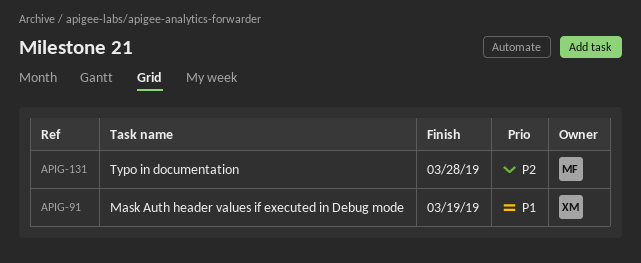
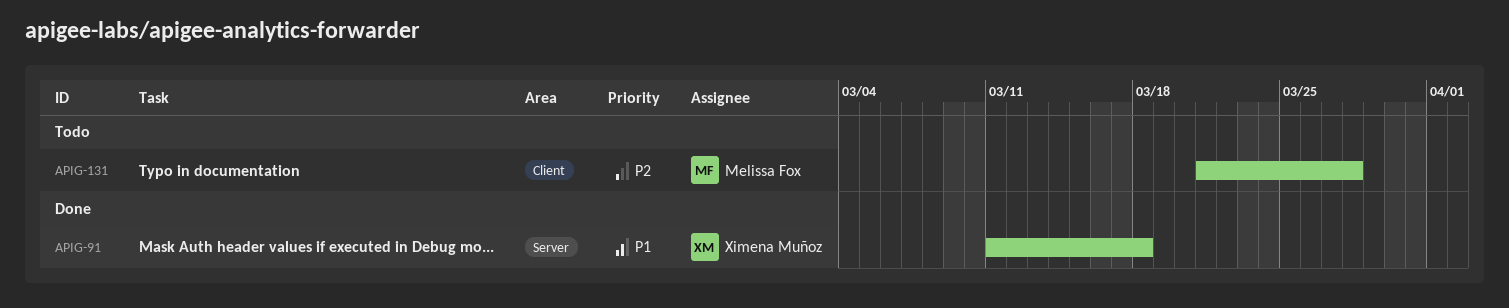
APIG-91, due: Mar 19 -> Mar 18

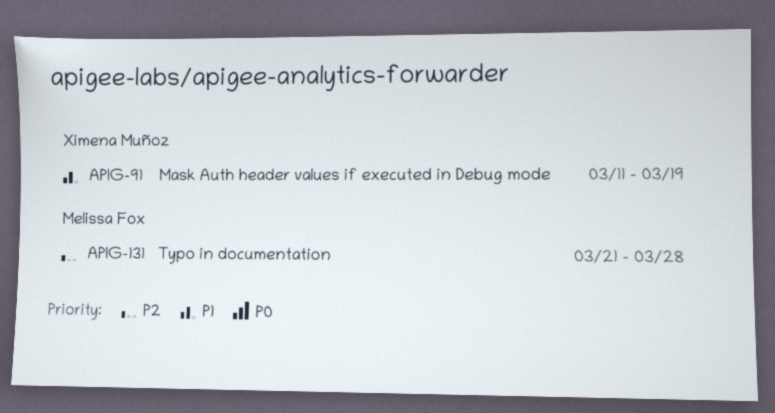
APIG-91, due: Mar 18 -> Mar 19

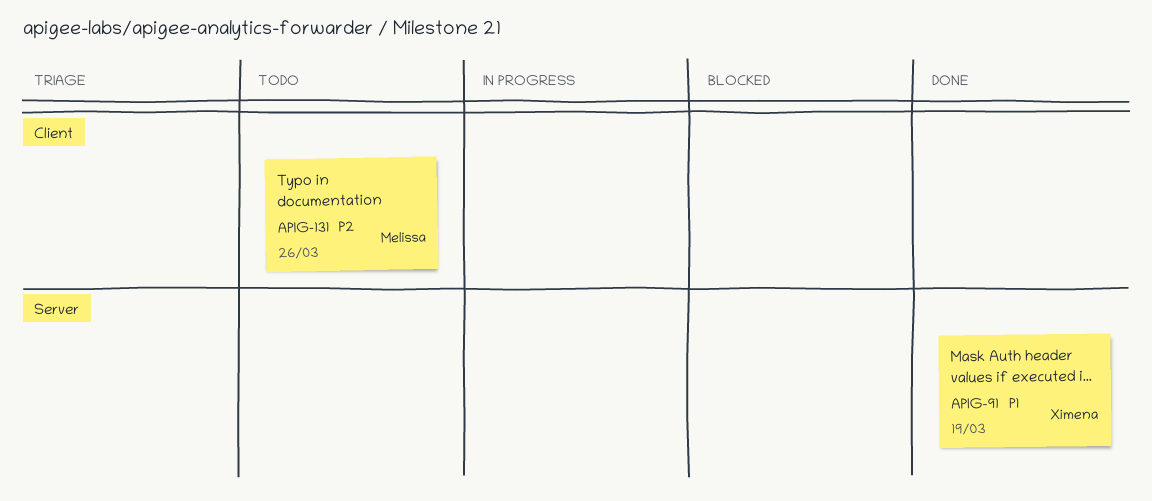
APIG-131, due: Mar 28 -> Mar 26

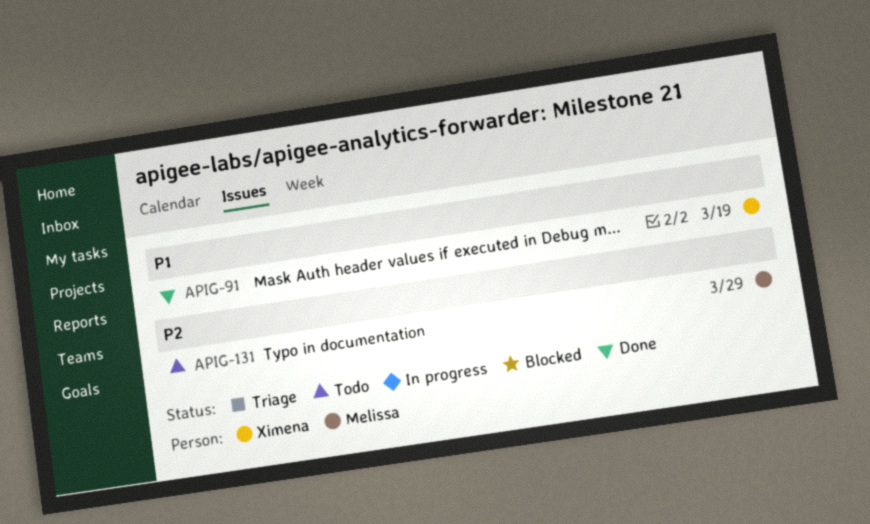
APIG-131, due: Mar 26 -> Mar 29

